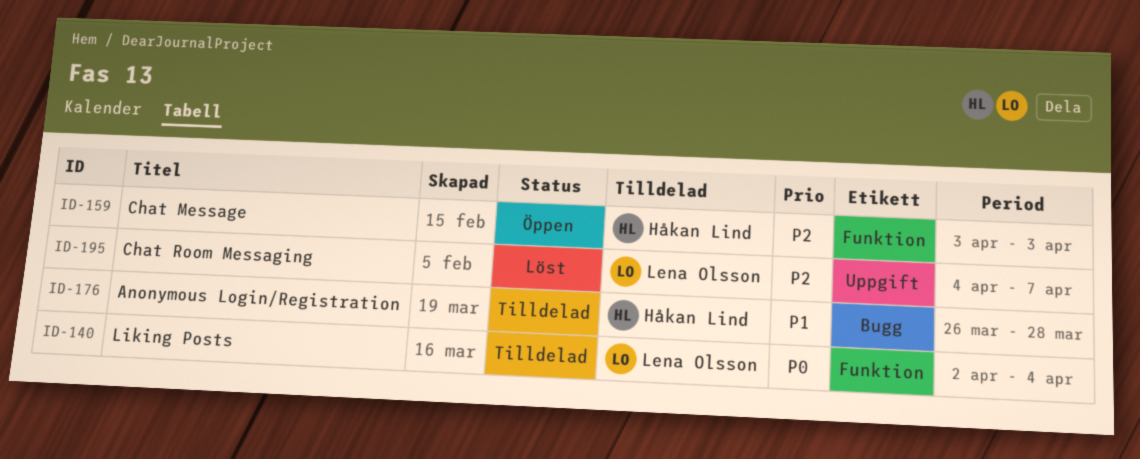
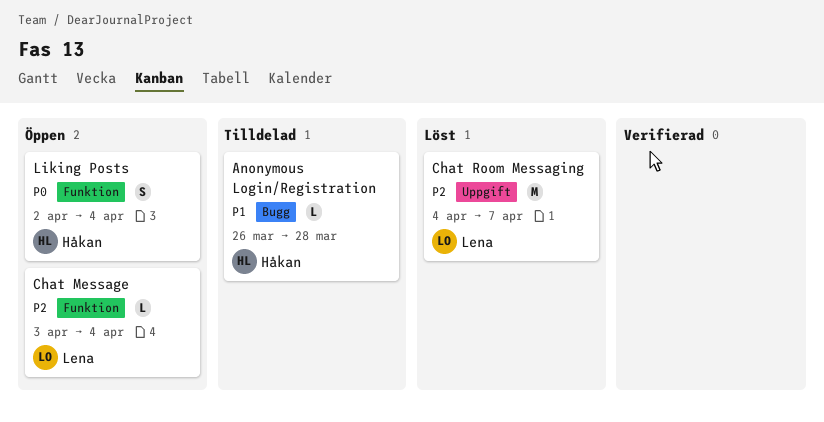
Chat Message, owner: Håkan Lind -> Lena Olsson
Chat Message, due: Apr 3 -> Apr 4
Liking Posts, status: Tilldelad -> Öppen
Liking Posts, owner: Lena Olsson -> Håkan Lind

